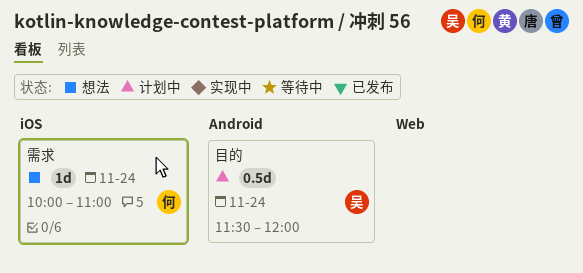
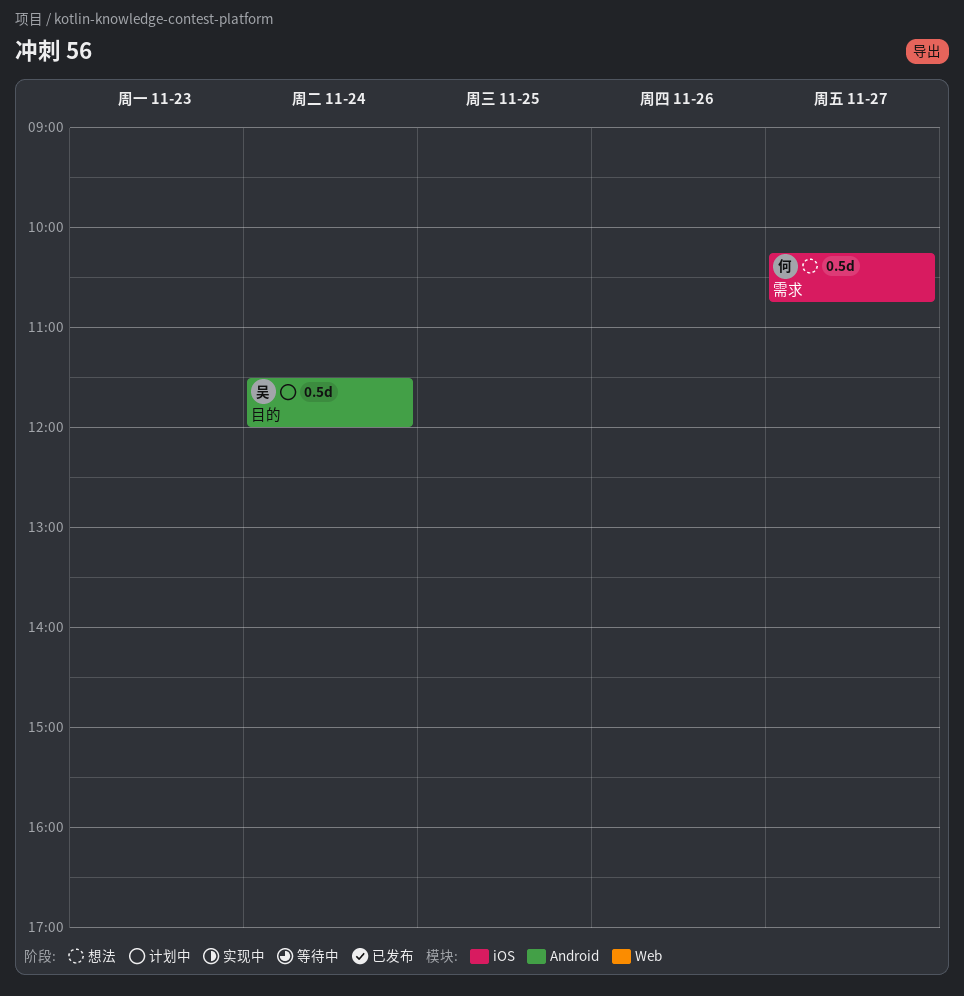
需求, estimate: 1d -> 0.5d
需求, day: Nov 24 -> Nov 27
需求, begins: 10:00 -> 10:15
需求, ends: 11:00 -> 10:45

